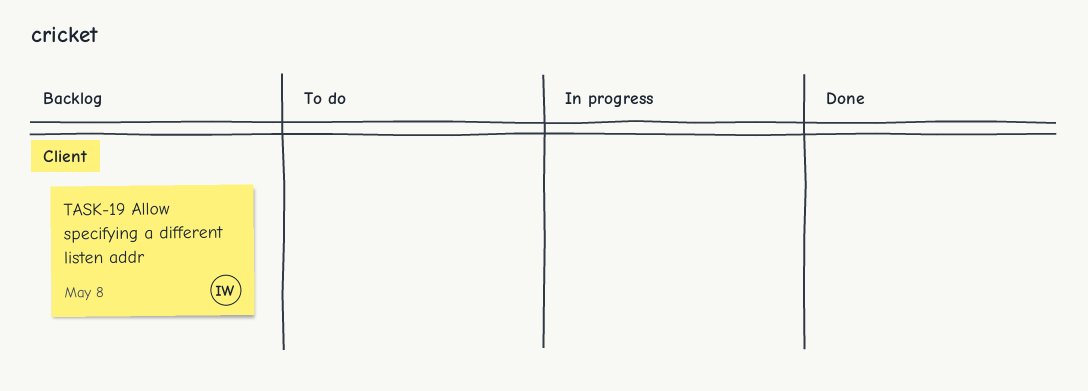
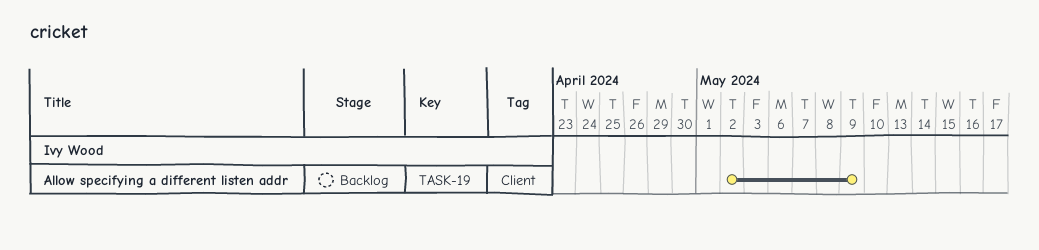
TASK-19, due: May 8 -> May 9

